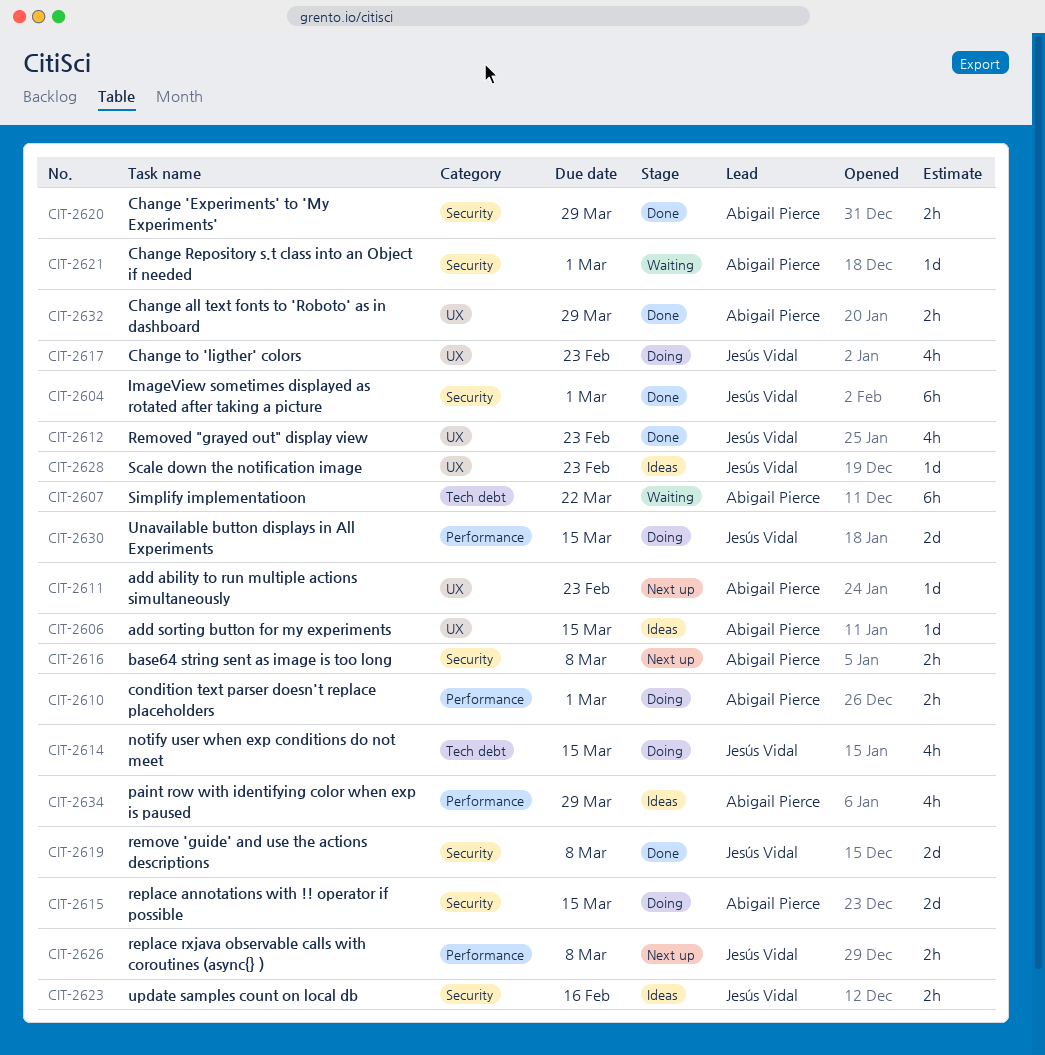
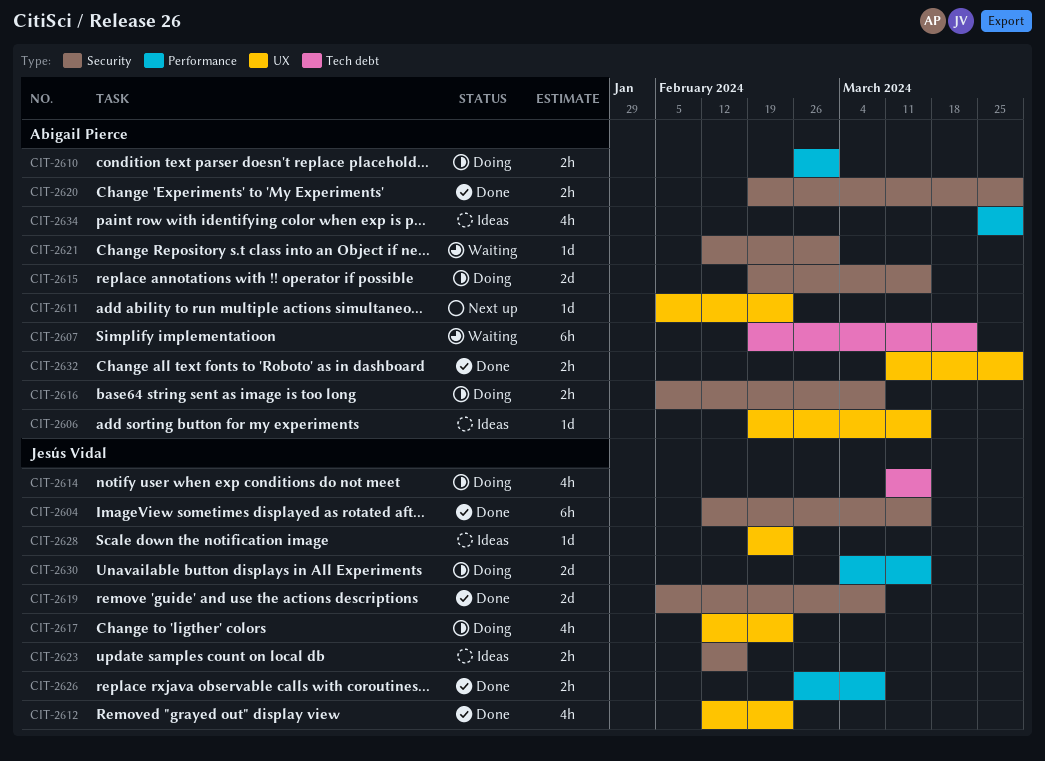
CIT-2604, due: Mar 1 -> Mar 15
CIT-2616, status: Next up -> Doing
CIT-2626, status: Next up -> Done

